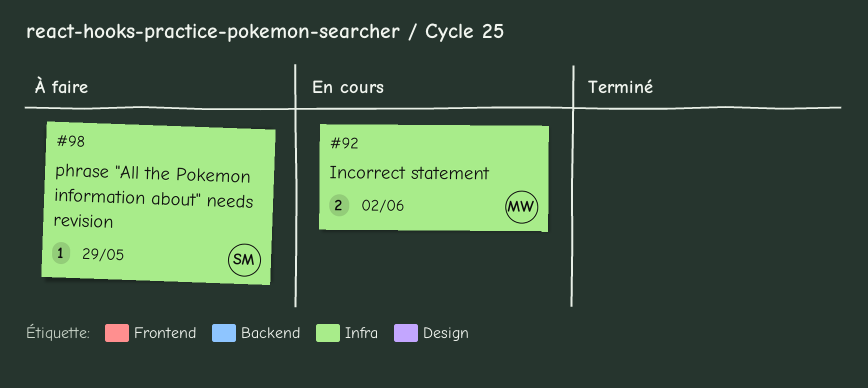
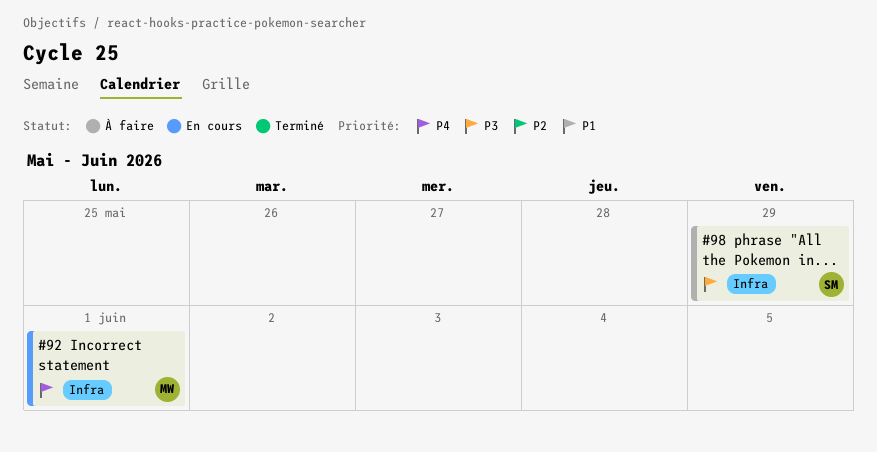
#92, due: Jun 2 -> Jun 1

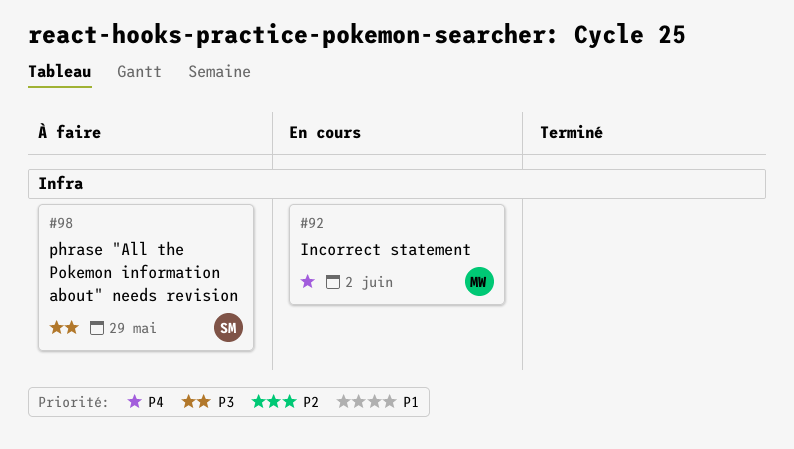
#92, due: Jun 1 -> Jun 2

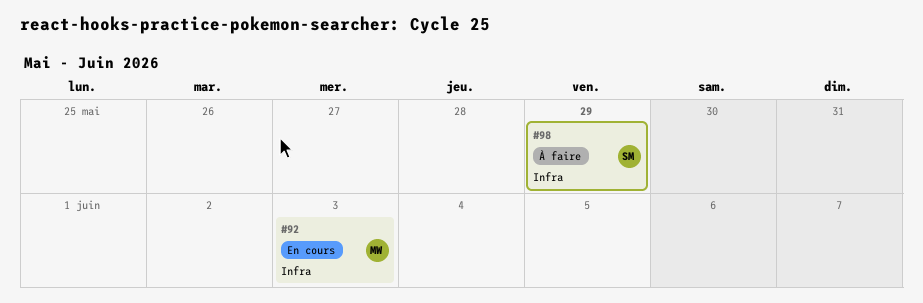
#92, due: Jun 2 -> Jun 3

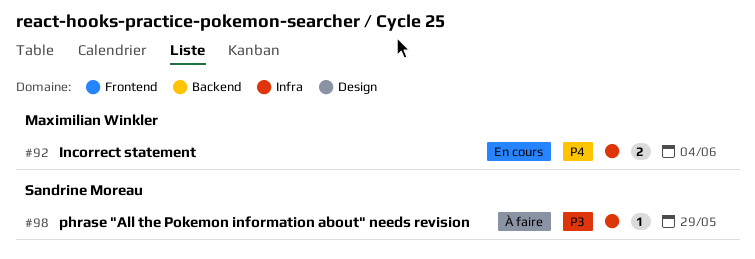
#92, due: Jun 3 -> Jun 4

